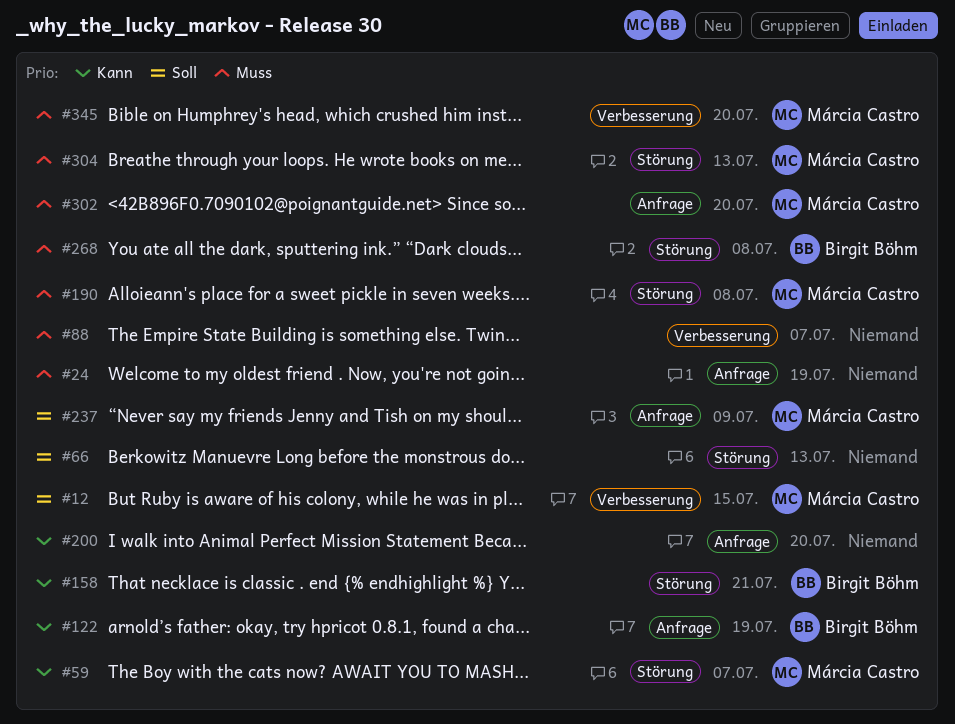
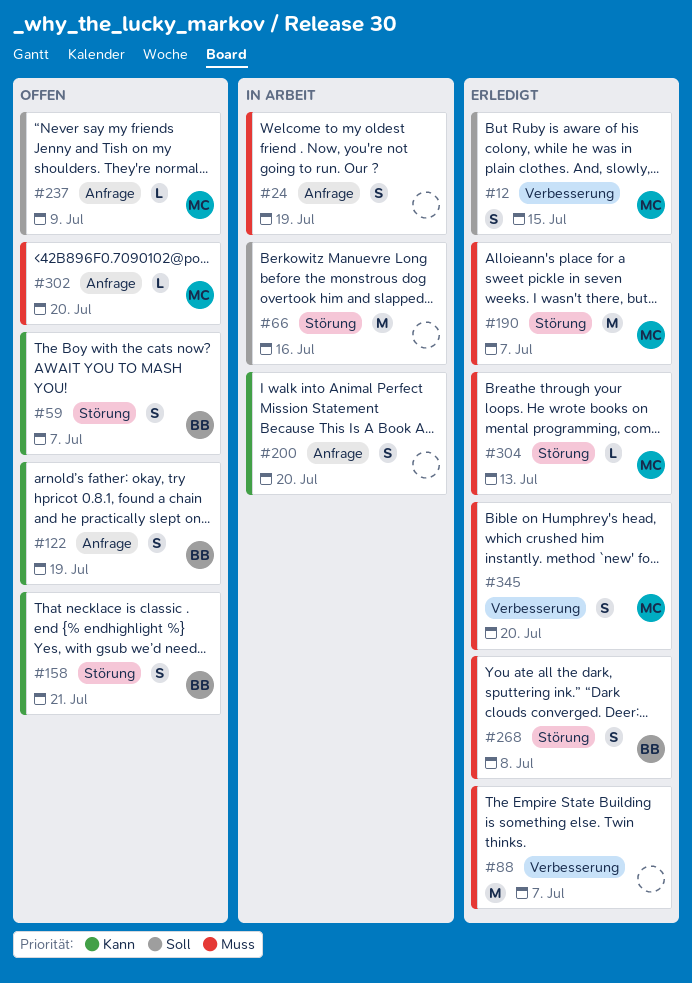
#59, owner: Márcia Castro -> Birgit Böhm
#66, due: Jul 13 -> Jul 16
#190, due: Jul 8 -> Jul 7

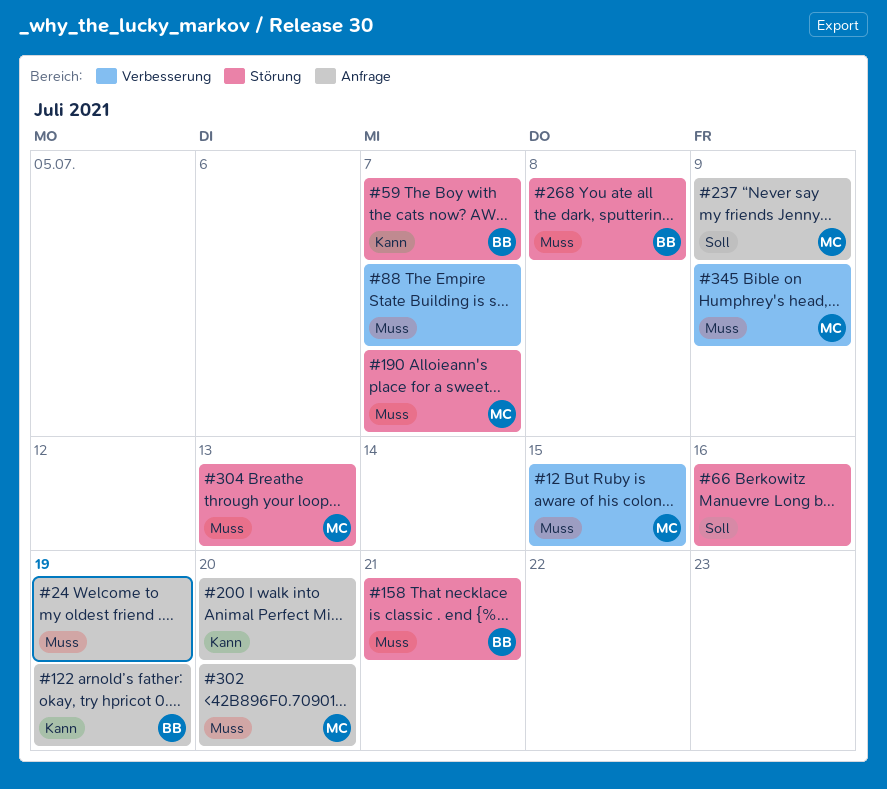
#12, priority: Soll -> Muss
#158, priority: Kann -> Muss
#345, due: Jul 20 -> Jul 9

